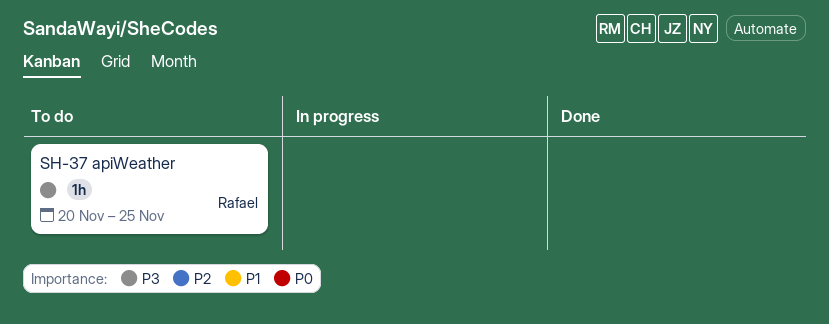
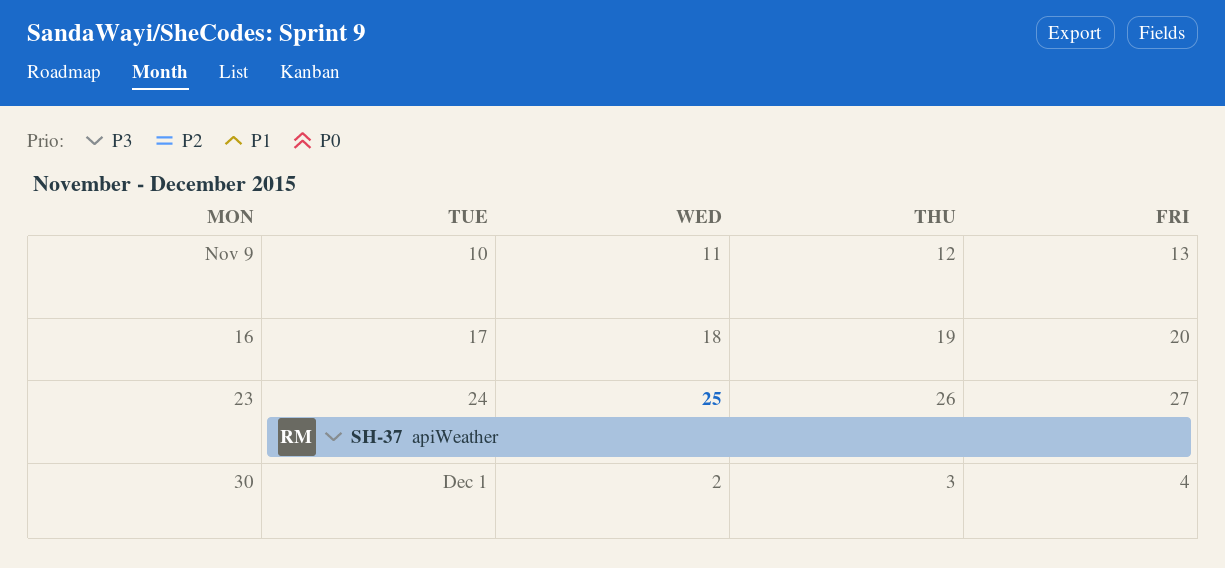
SH-37, start: Nov 20 -> Nov 24
SH-37, due: Nov 25 -> Nov 27

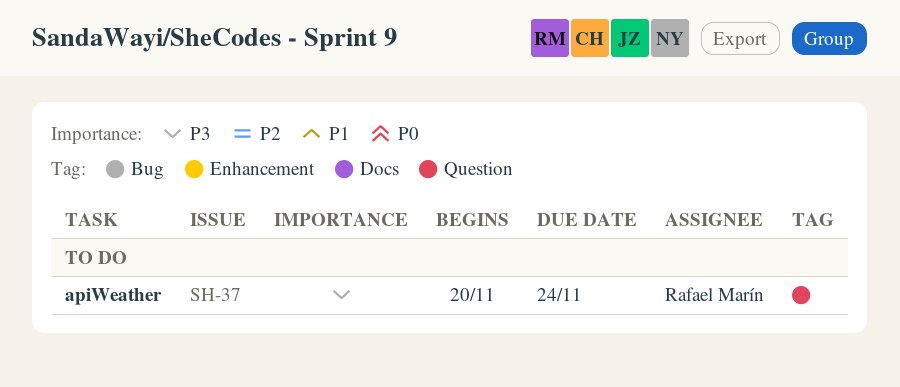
SH-37, start: Nov 24 -> Nov 20
SH-37, due: Nov 27 -> Nov 24

